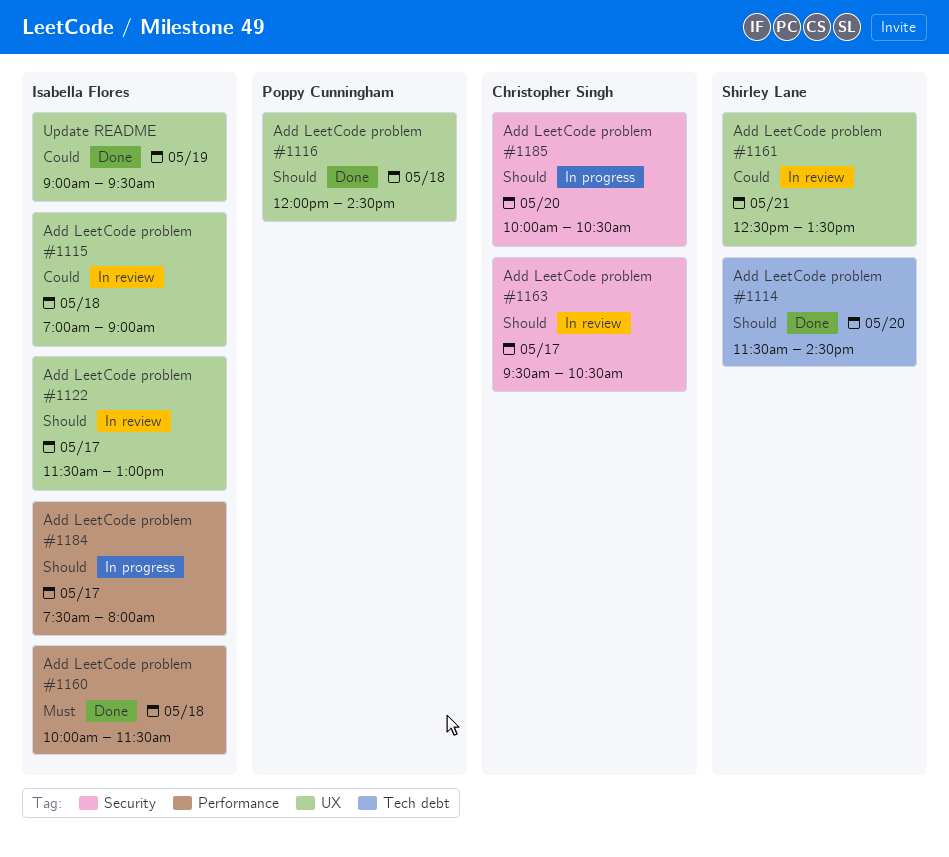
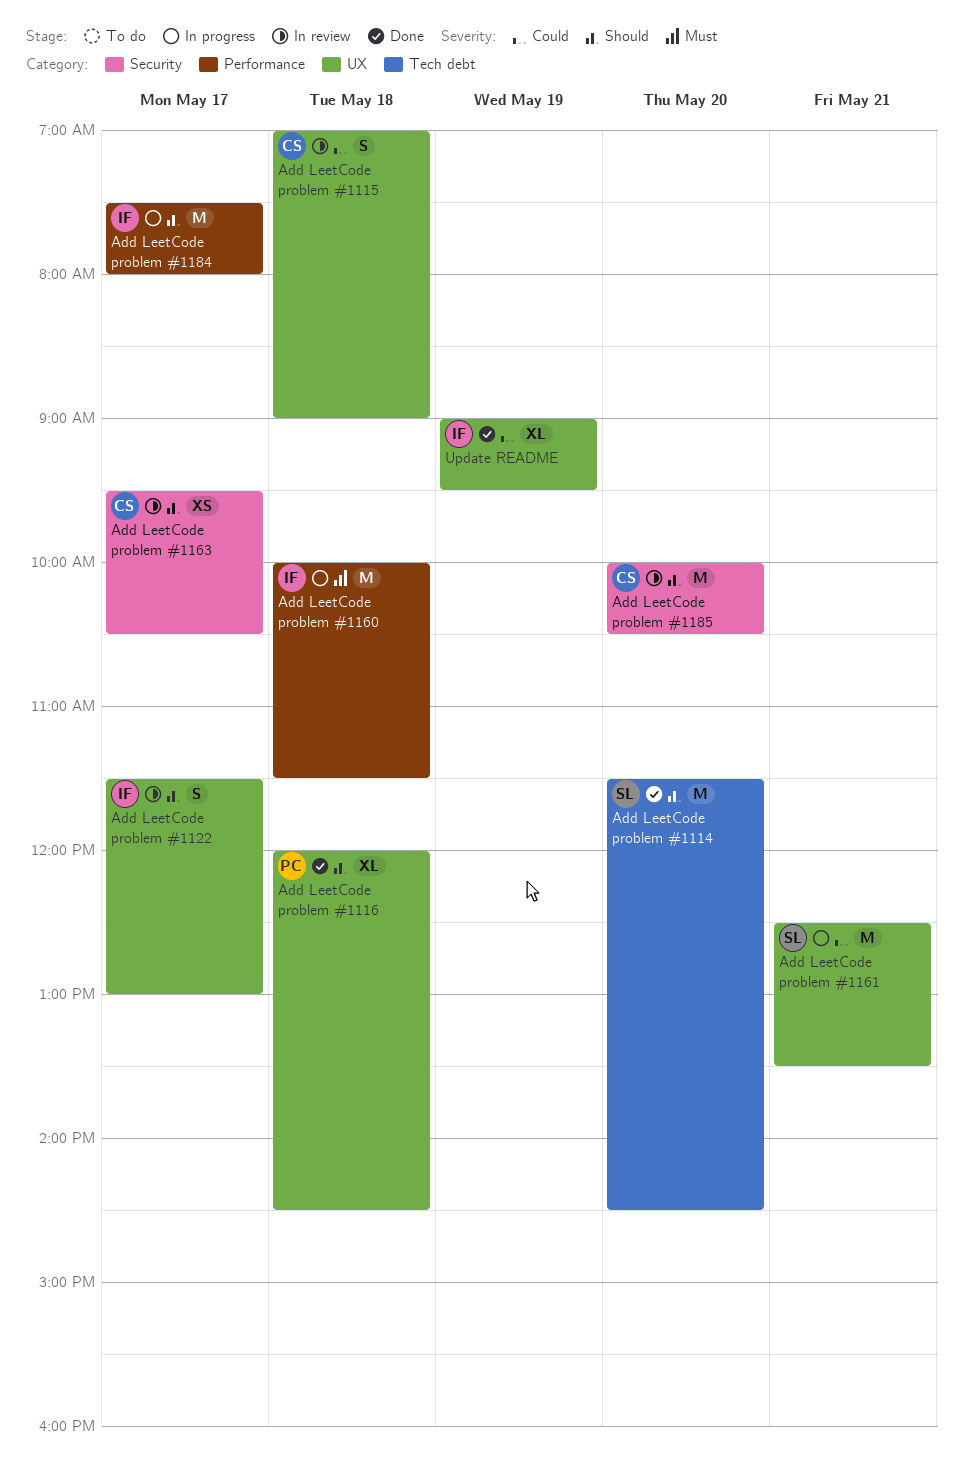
Add LeetCode problem #1115, owner: Isabella Flores -> Christopher Singh
Add LeetCode problem #1160, status: Done -> In progress
Add LeetCode problem #1161, status: In review -> In progress
Add LeetCode problem #1185, status: In progress -> In review

